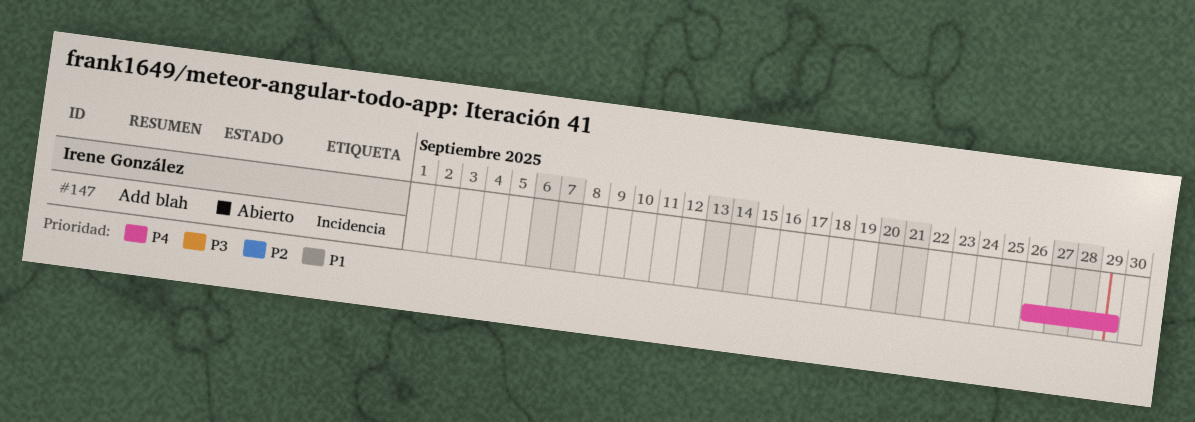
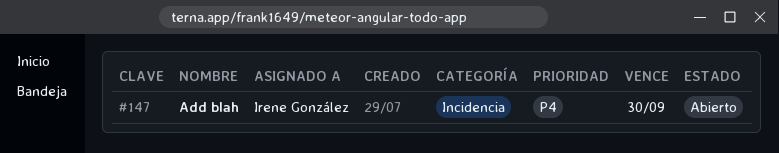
#147, due: Sep 29 -> Sep 30

